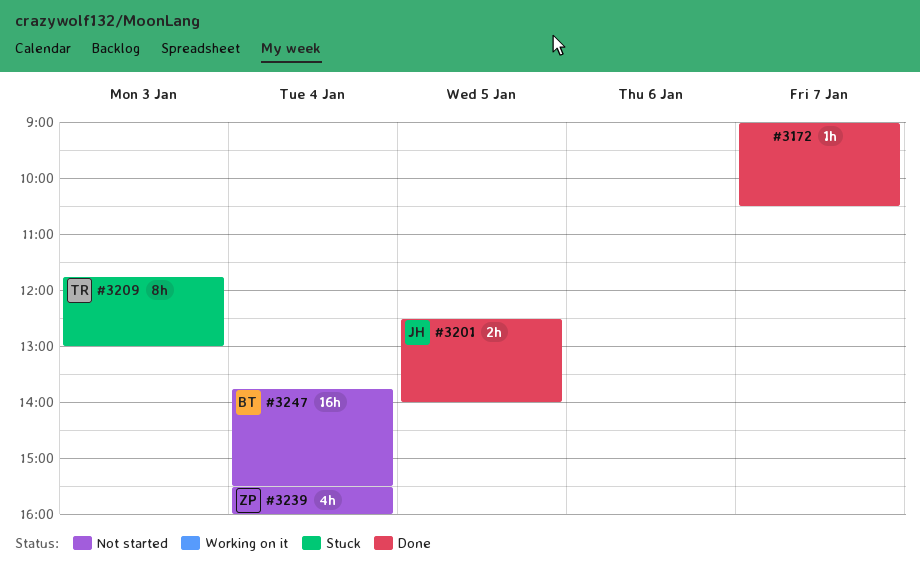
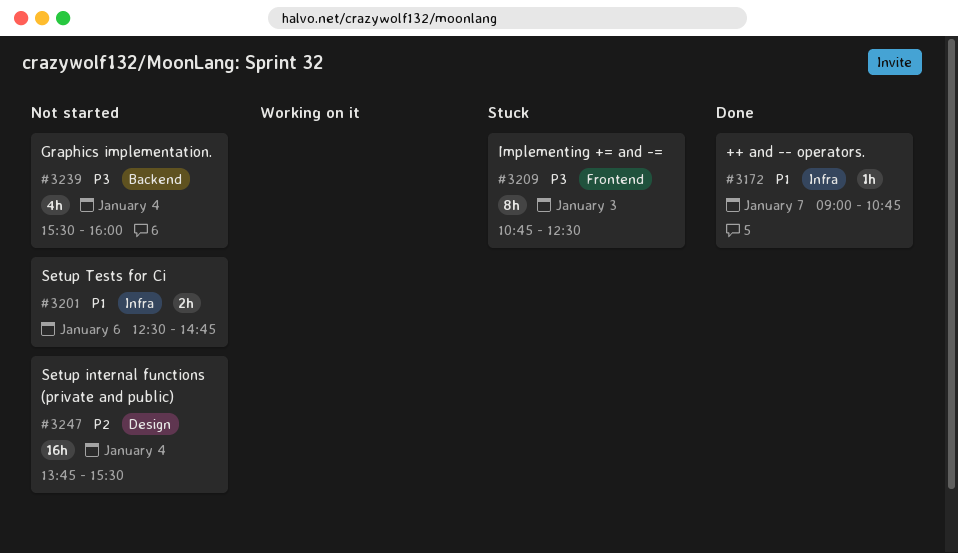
#3172, ends: 10:30 -> 10:45
#3201, status: Done -> Not started
#3201, day: Jan 5 -> Jan 6
#3201, ends: 14:00 -> 14:45
#3209, begins: 11:45 -> 10:45
#3209, ends: 13:00 -> 12:30

